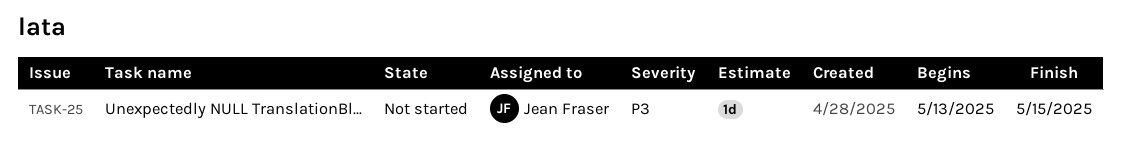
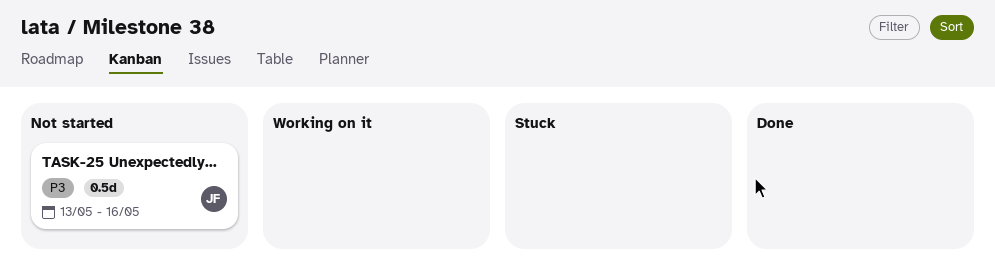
TASK-25, estimate: 1d -> 0.5d
TASK-25, due: May 15 -> May 16

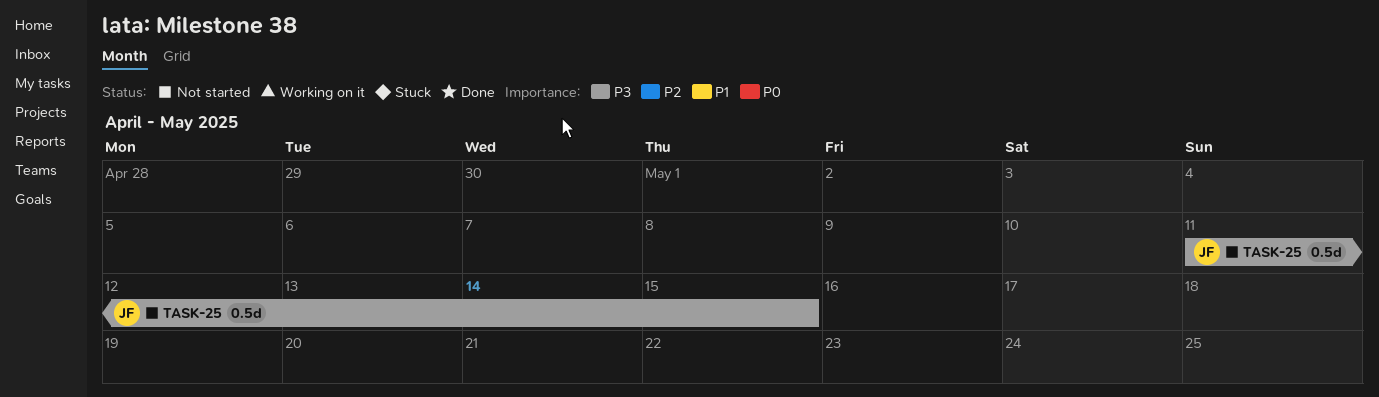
TASK-25, start: May 13 -> May 11
TASK-25, due: May 16 -> May 15

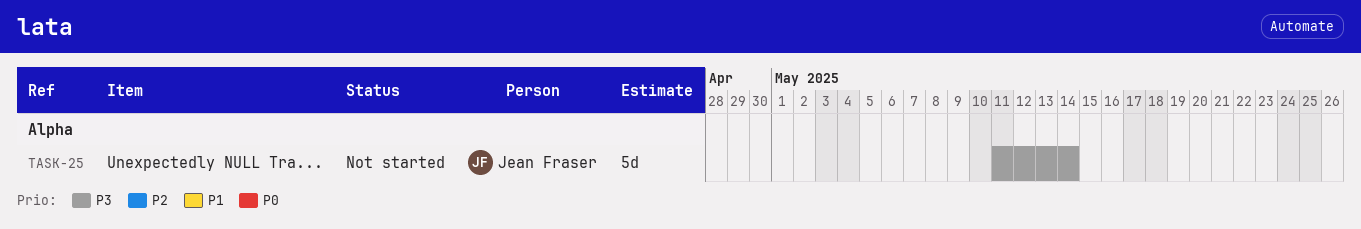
TASK-25, estimate: 0.5d -> 5d
TASK-25, due: May 15 -> May 14

